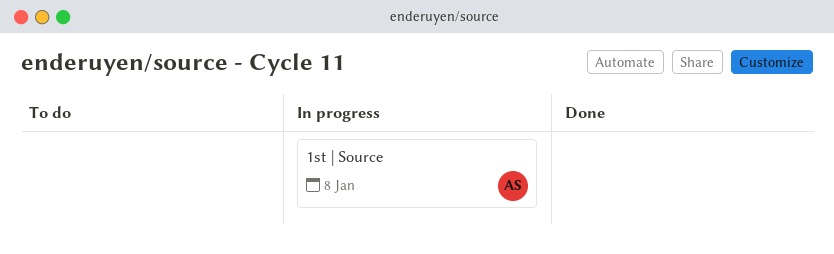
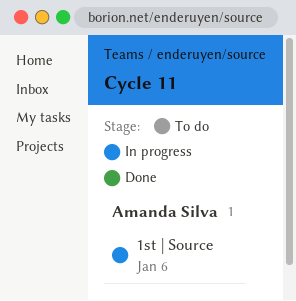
1st | Source, due: Jan 8 -> Jan 6

